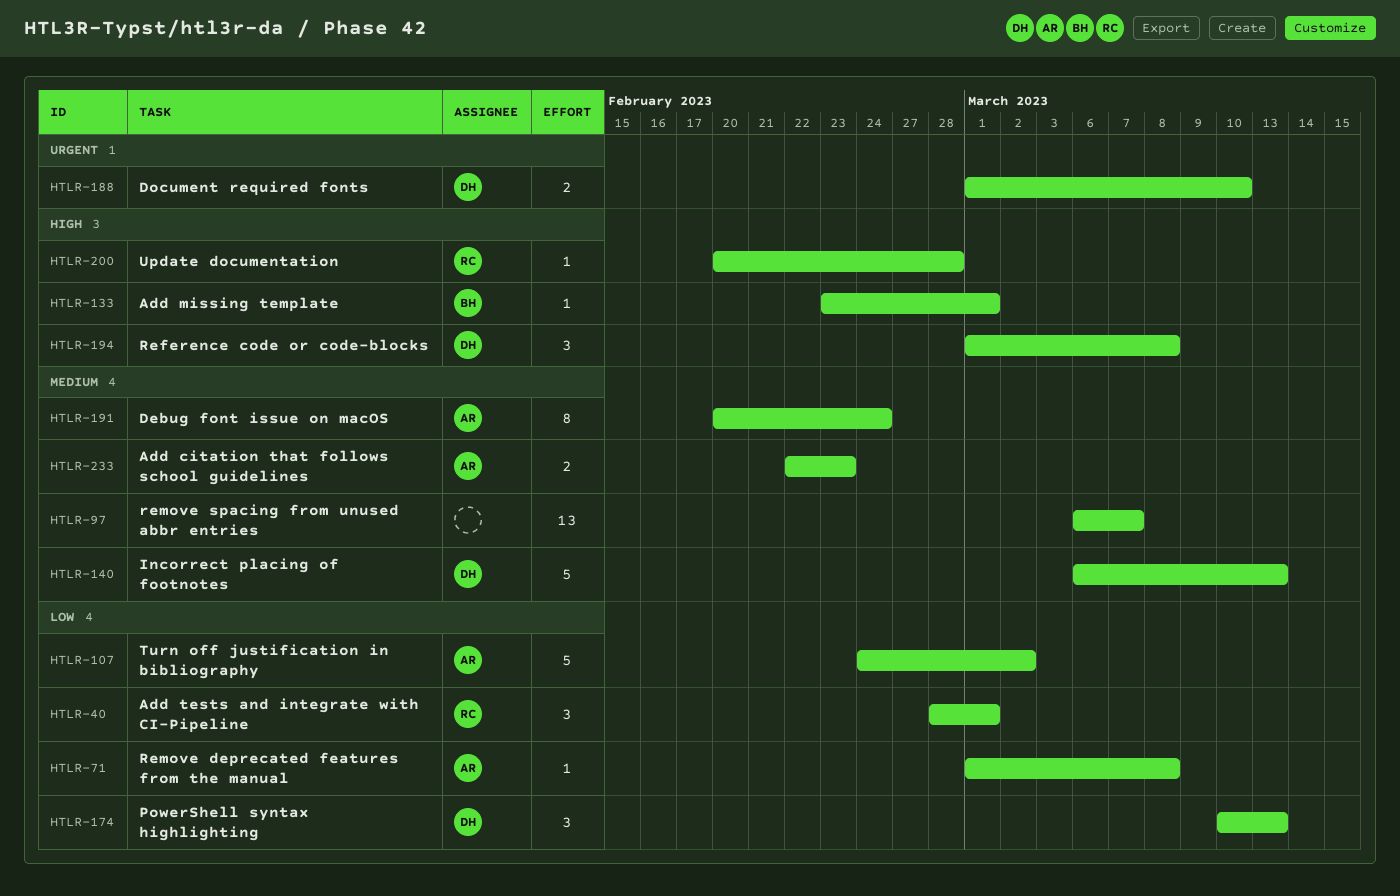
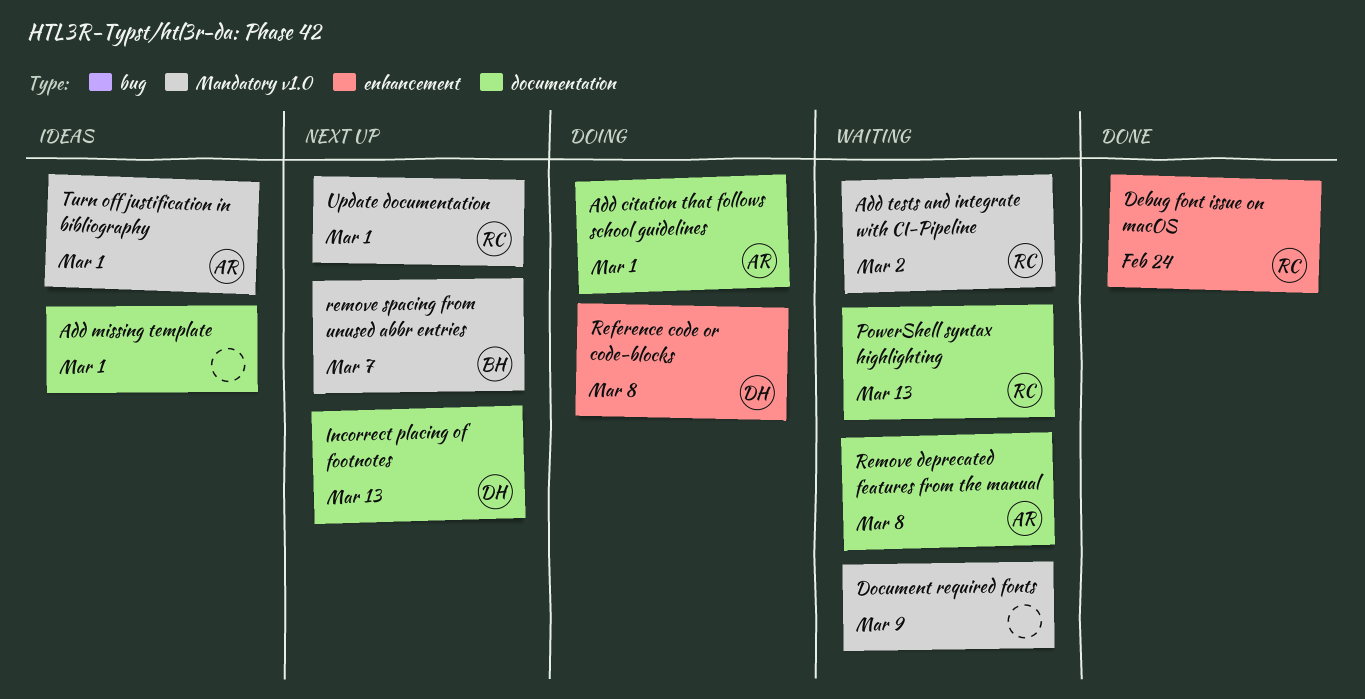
Add citation that follows school guidelines, due: Feb 23 -> Mar 1
Add missing template, owner: BH -> none
Add tests and integrate with CI-Pipeline, due: Mar 1 -> Mar 2
Debug font issue on macOS, owner: AR -> RC
Document required fonts, owner: DH -> none
Document required fonts, due: Mar 10 -> Mar 9
PowerShell syntax highlighting, owner: DH -> RC
remove spacing from unused abbr entries, owner: none -> BH
Turn off justification in bibliography, due: Mar 2 -> Mar 1
Update documentation, due: Feb 28 -> Mar 1

